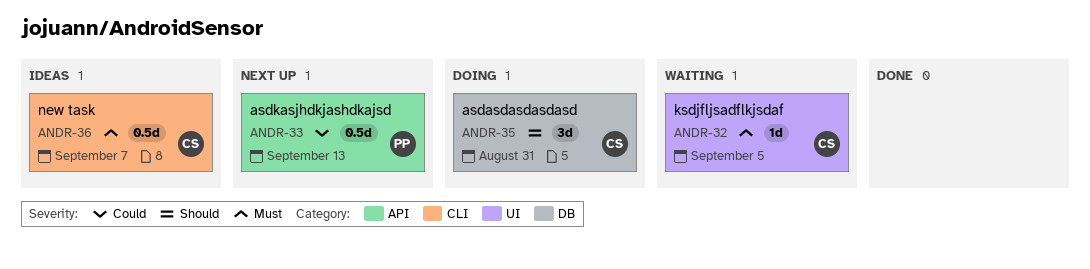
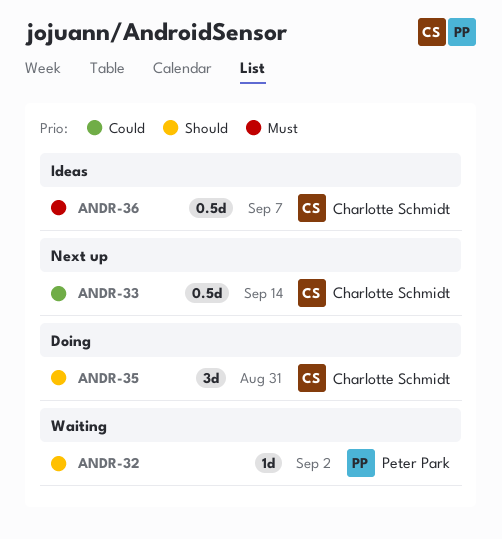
ANDR-32, owner: Charlotte Schmidt -> Peter Park
ANDR-32, priority: Must -> Should
ANDR-32, due: Sep 5 -> Sep 2
ANDR-33, owner: Peter Park -> Charlotte Schmidt
ANDR-33, due: Sep 13 -> Sep 14

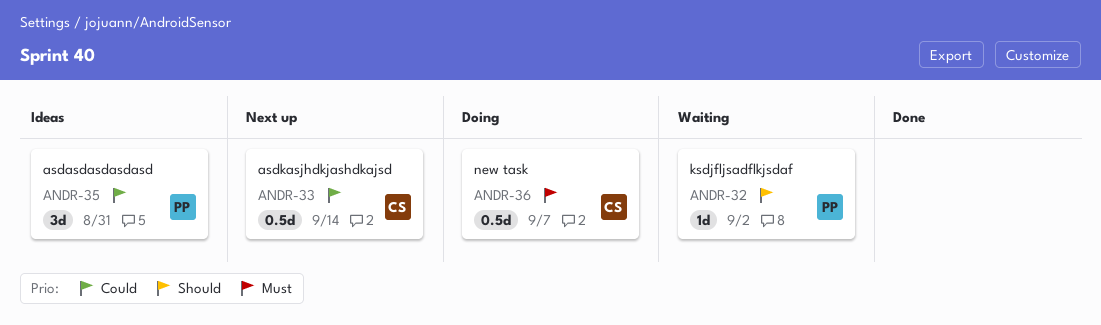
ANDR-35, status: Doing -> Ideas
ANDR-35, owner: Charlotte Schmidt -> Peter Park
ANDR-35, priority: Should -> Could
ANDR-36, status: Ideas -> Doing

